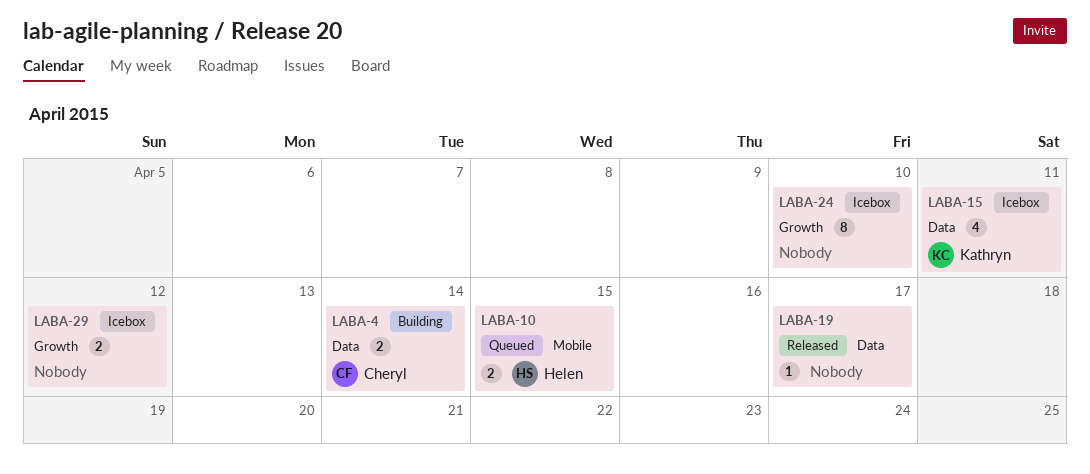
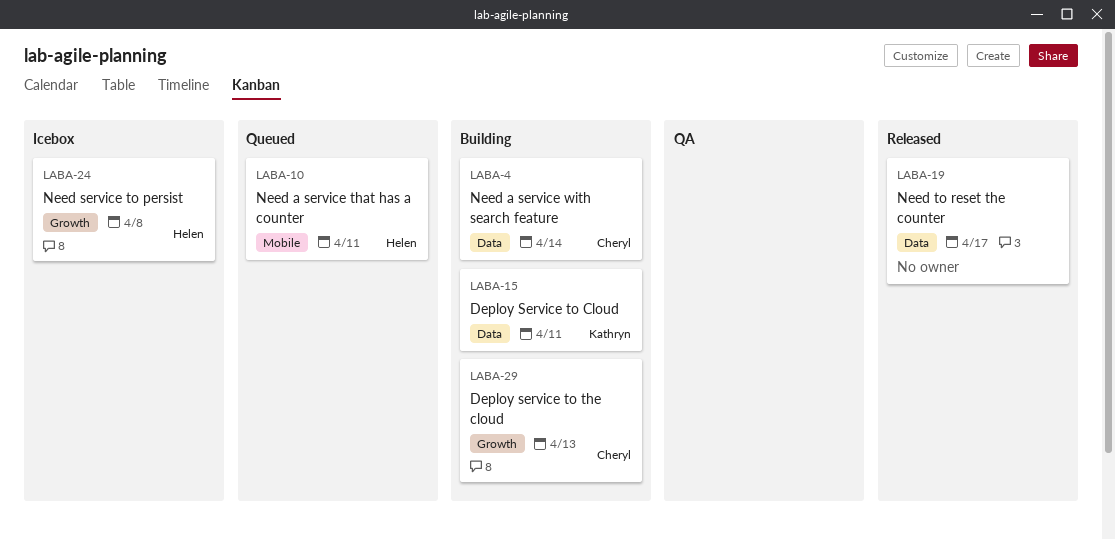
LABA-10, due: Apr 15 -> Apr 11
LABA-15, status: Icebox -> Building
LABA-24, owner: none -> Helen
LABA-24, due: Apr 10 -> Apr 8
LABA-29, status: Icebox -> Building
LABA-29, owner: none -> Cheryl
LABA-29, due: Apr 12 -> Apr 13

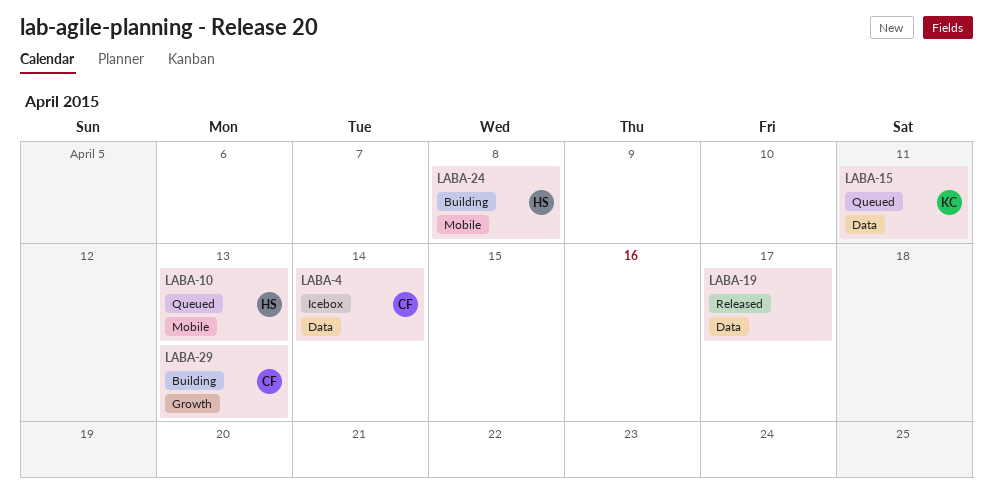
LABA-4, status: Building -> Icebox
LABA-10, due: Apr 11 -> Apr 13
LABA-15, status: Building -> Queued
LABA-24, status: Icebox -> Building
LABA-24, label: Growth -> Mobile

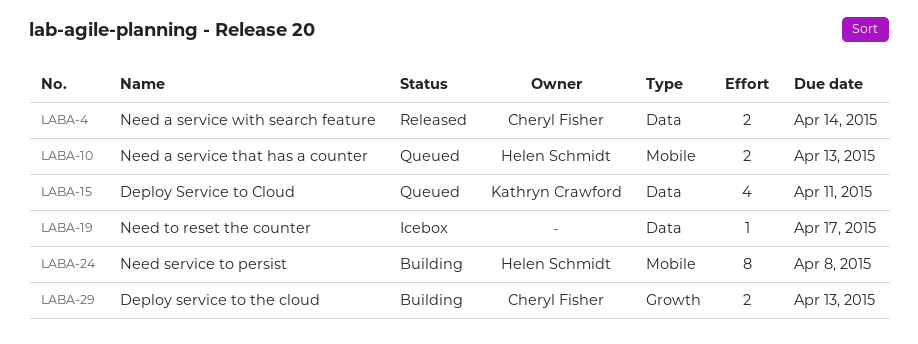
LABA-4, status: Icebox -> Released
LABA-19, status: Released -> Icebox

